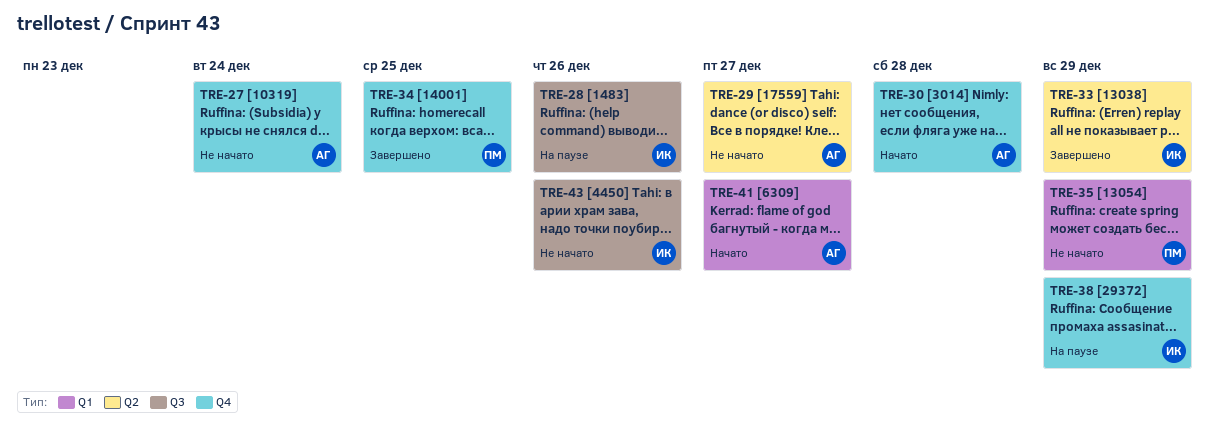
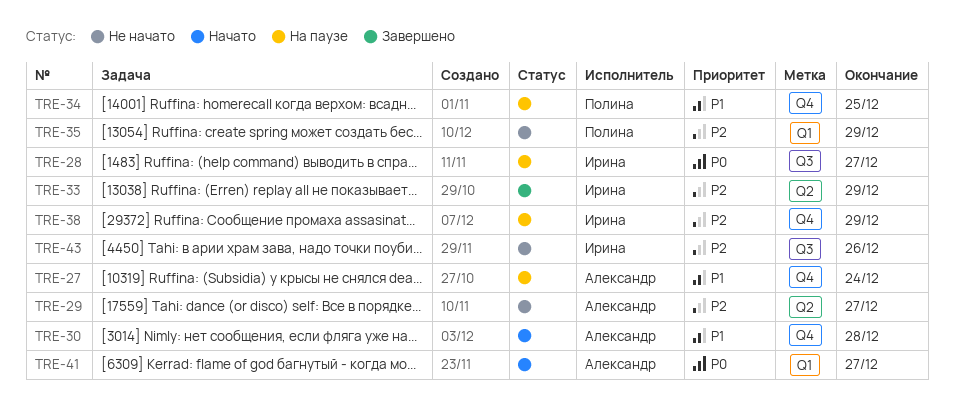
TRE-27, status: Не начато -> На паузе
TRE-28, due: Dec 26 -> Dec 27
TRE-34, status: Завершено -> На паузе

